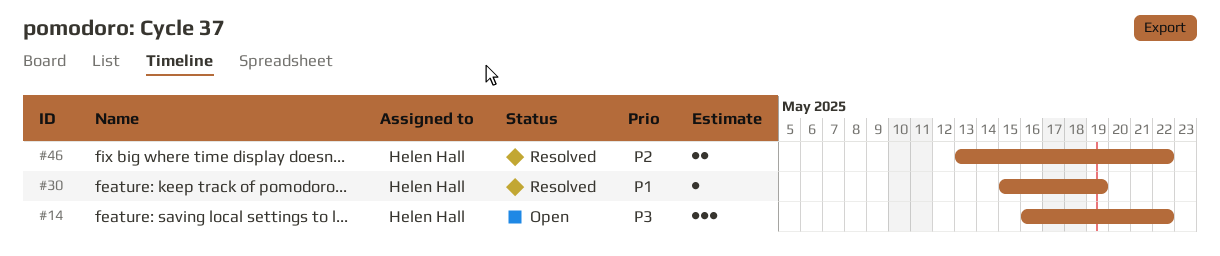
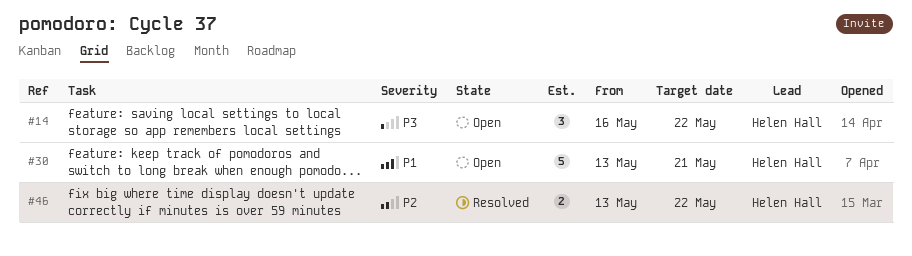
#30, status: Resolved -> Open
#30, estimate: 1 -> 5
#30, start: May 15 -> May 13
#30, due: May 19 -> May 21

